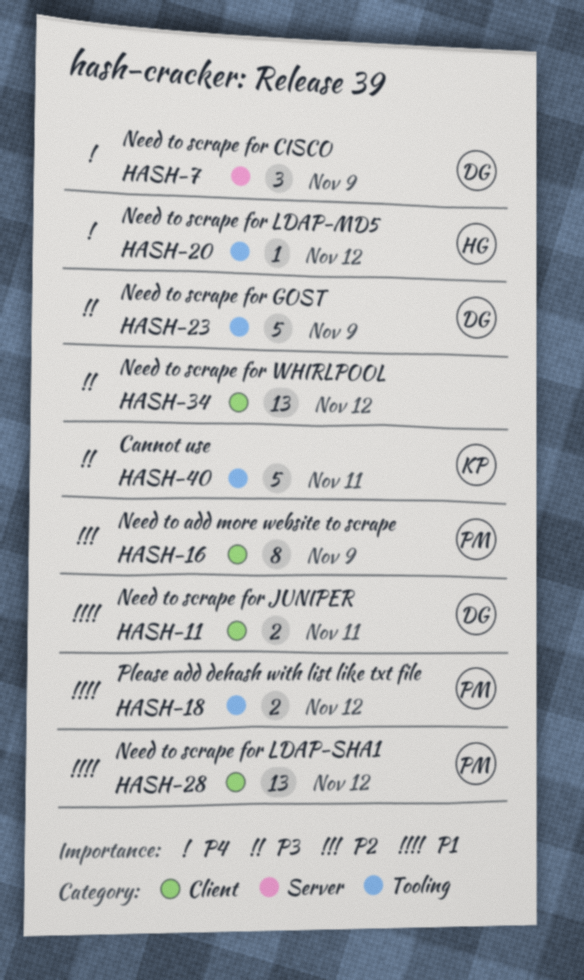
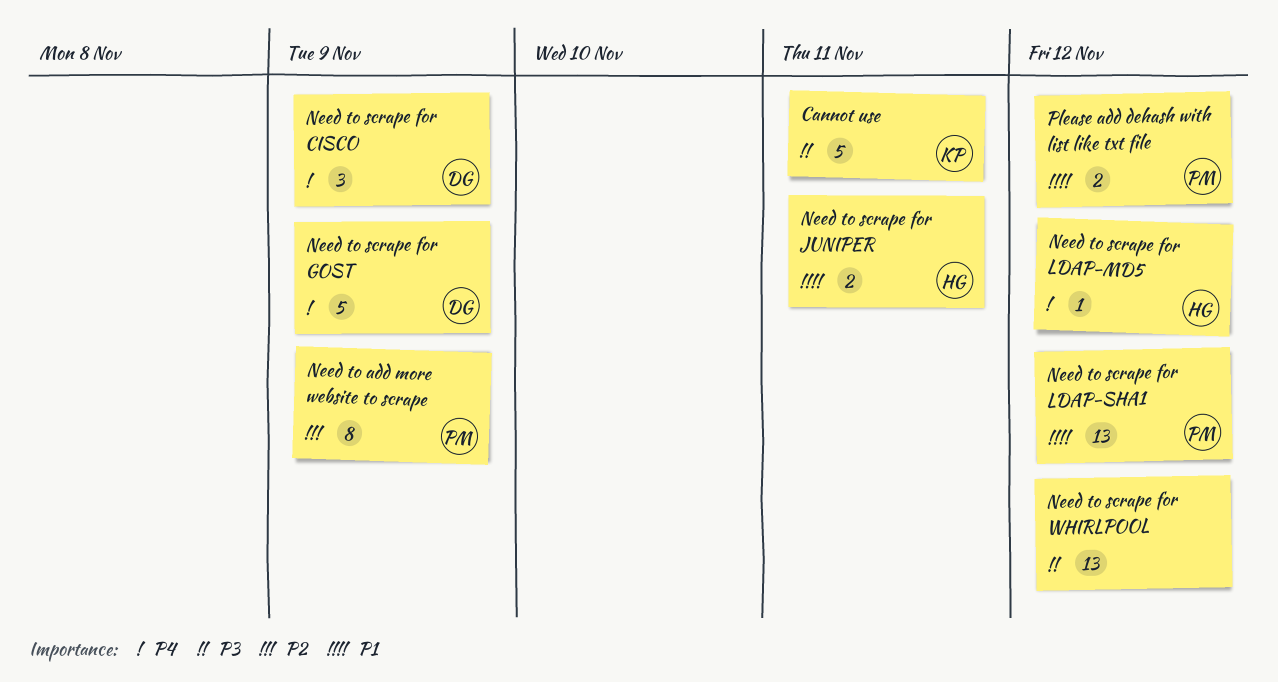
Need to scrape for GOST, priority: P3 -> P4
Need to scrape for JUNIPER, owner: DG -> HG

